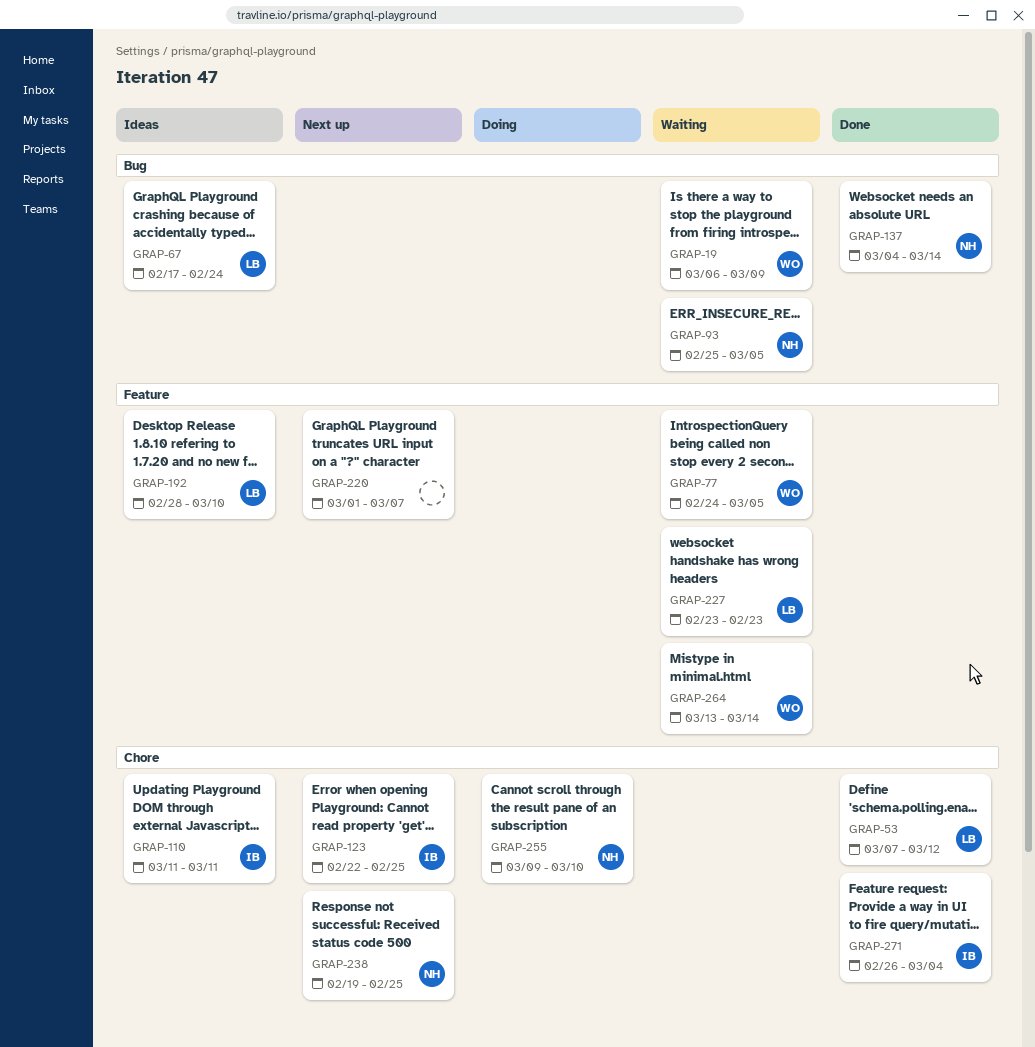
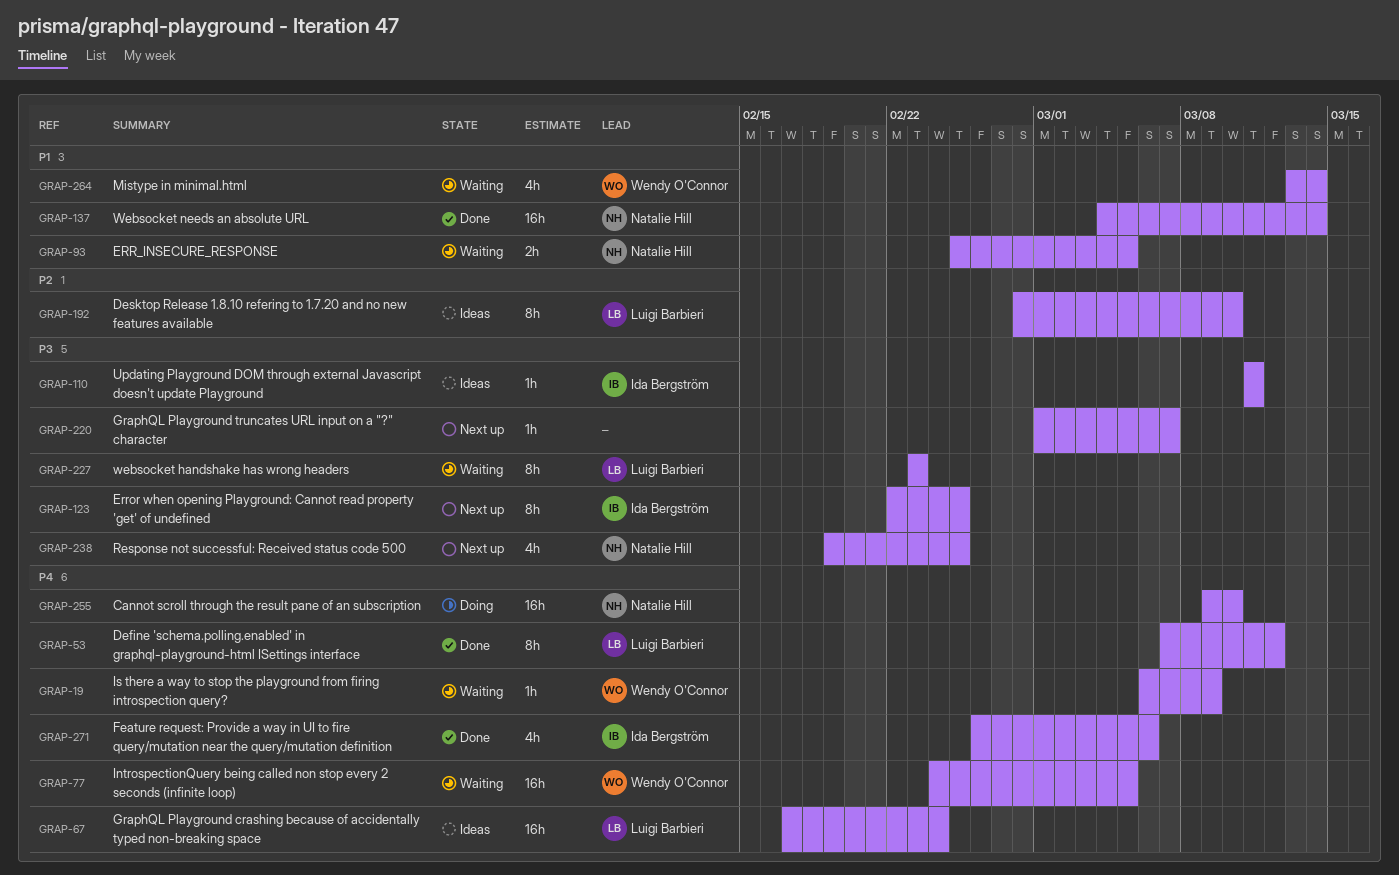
GRAP-271, due: Mar 4 -> Mar 6

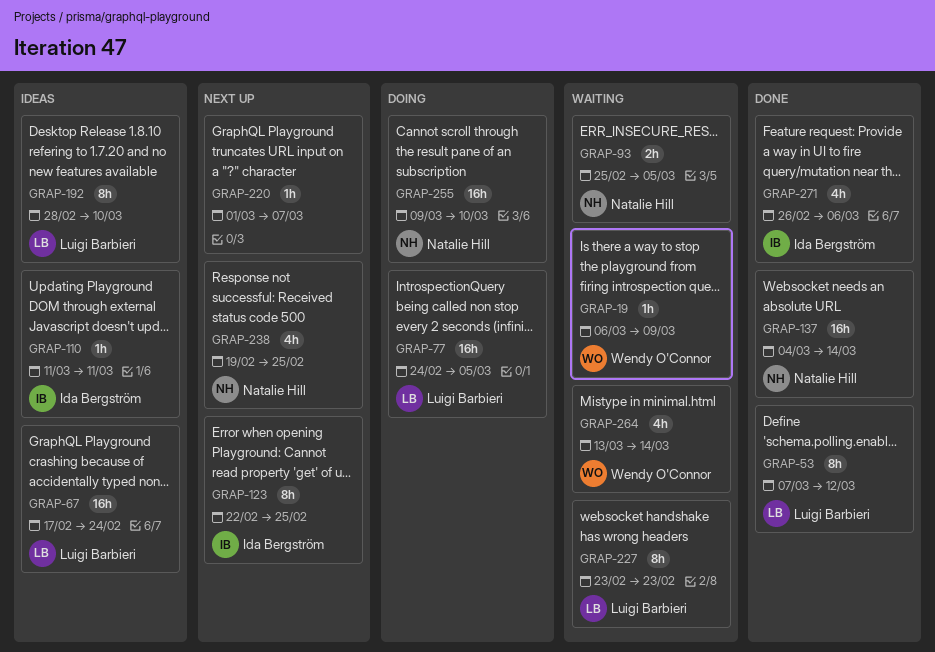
GRAP-77, status: Waiting -> Doing
GRAP-77, owner: Wendy O'Connor -> Luigi Barbieri

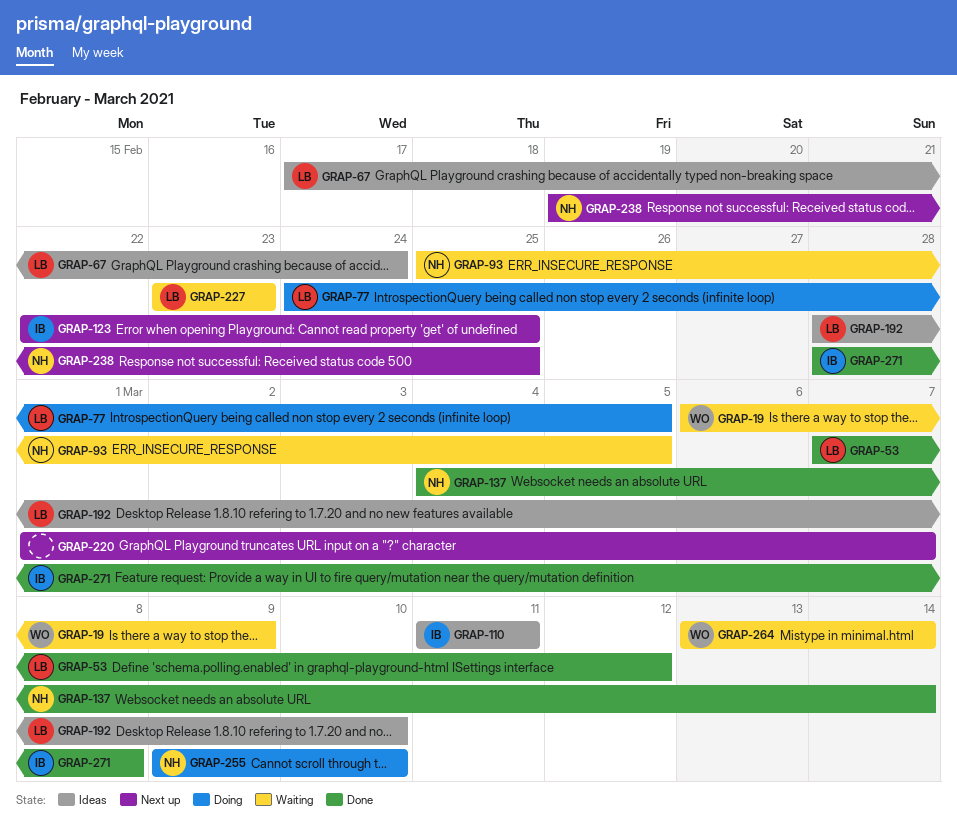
GRAP-271, start: Feb 26 -> Feb 28
GRAP-271, due: Mar 6 -> Mar 8

